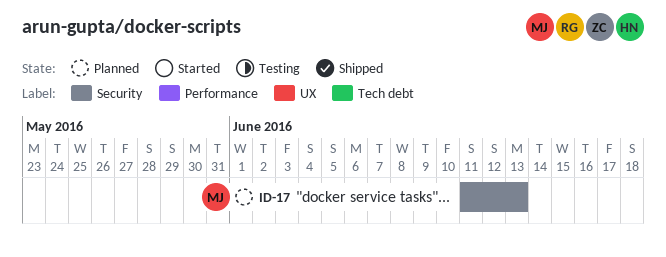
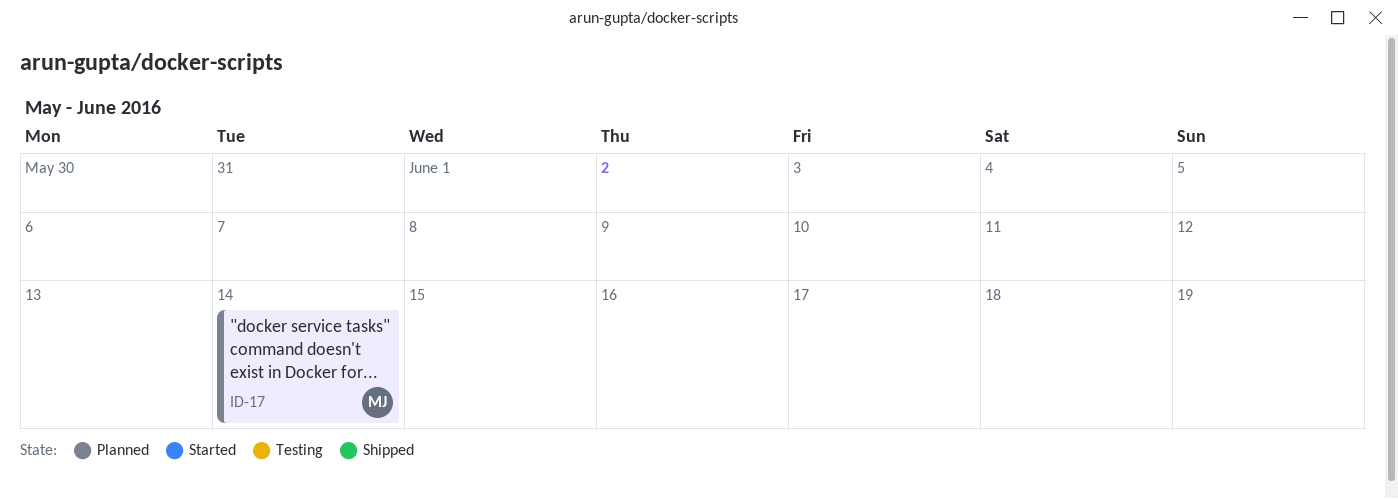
ID-17, due: Jun 13 -> Jun 14

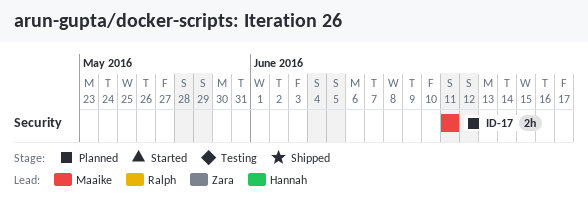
ID-17, due: Jun 14 -> Jun 11

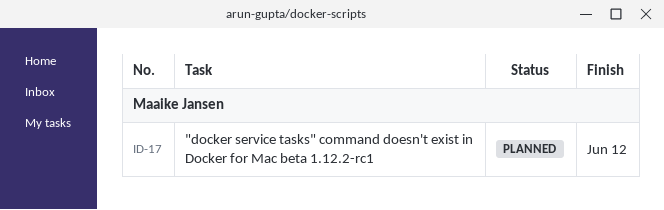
ID-17, due: Jun 11 -> Jun 12

